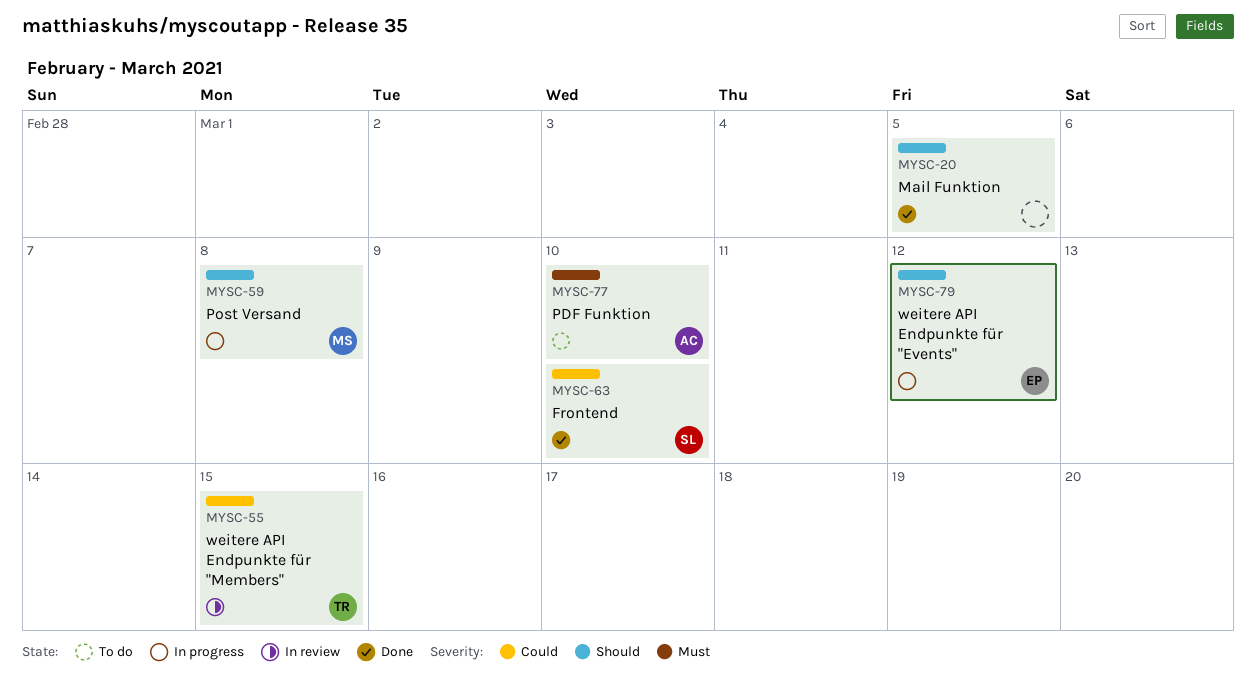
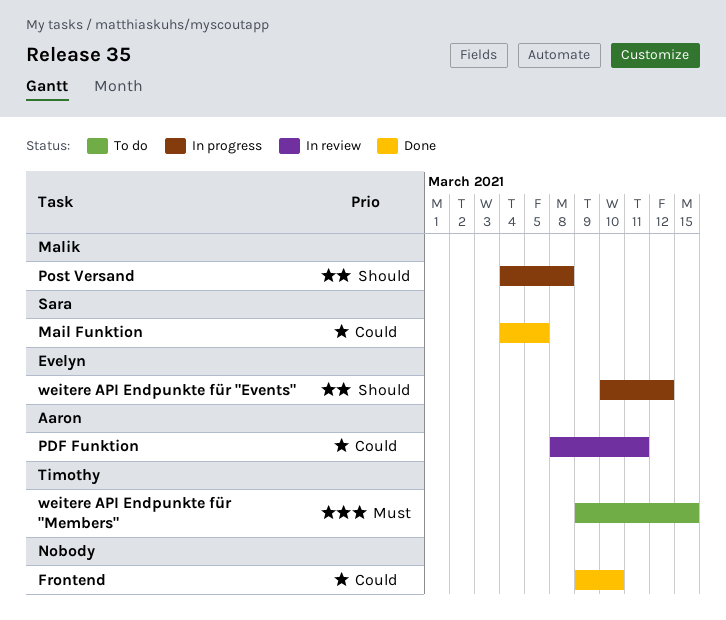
Frontend, owner: Sara -> none
Mail Funktion, owner: none -> Sara
Mail Funktion, priority: Should -> Could
PDF Funktion, status: To do -> In review
PDF Funktion, priority: Must -> Could
PDF Funktion, due: Mar 10 -> Mar 11
weitere API Endpunkte für "Members", status: In review -> To do
weitere API Endpunkte für "Members", priority: Could -> Must

